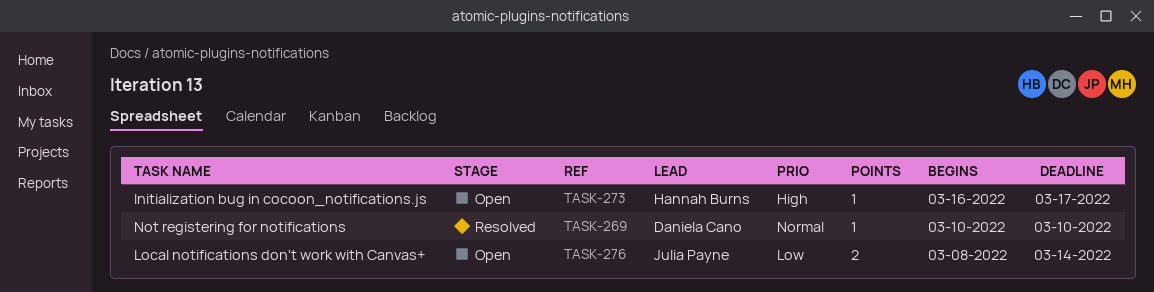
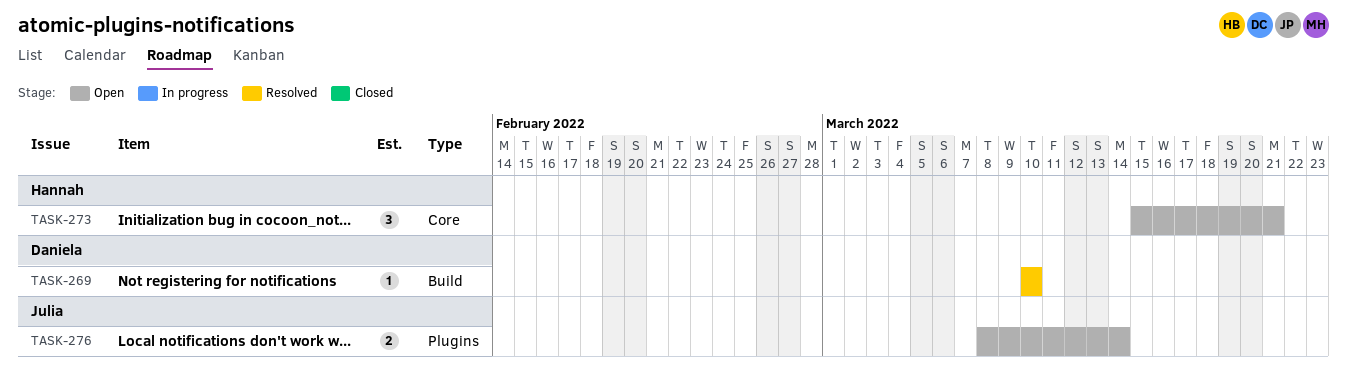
TASK-273, estimate: 1 -> 3
TASK-273, start: Mar 16 -> Mar 15
TASK-273, due: Mar 17 -> Mar 21

